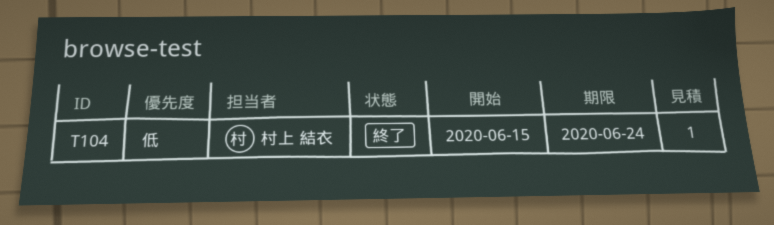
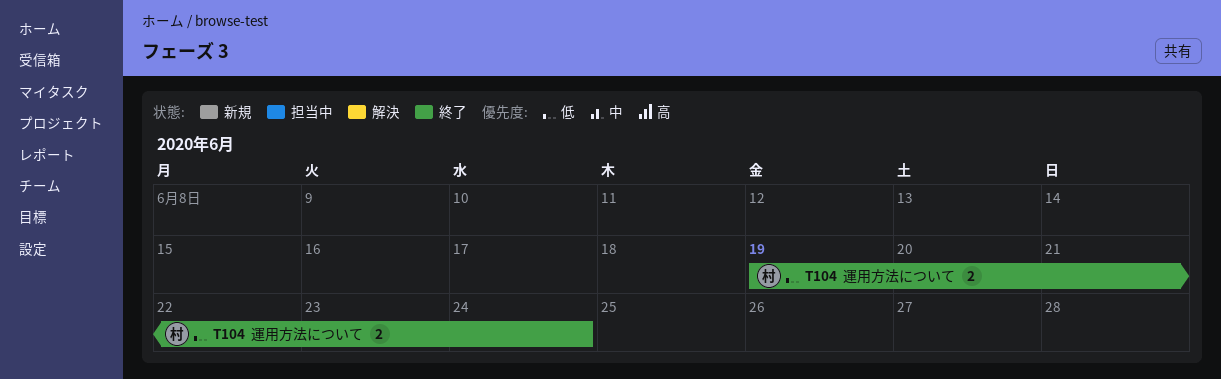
T104, estimate: 1 -> 2
T104, start: Jun 15 -> Jun 19

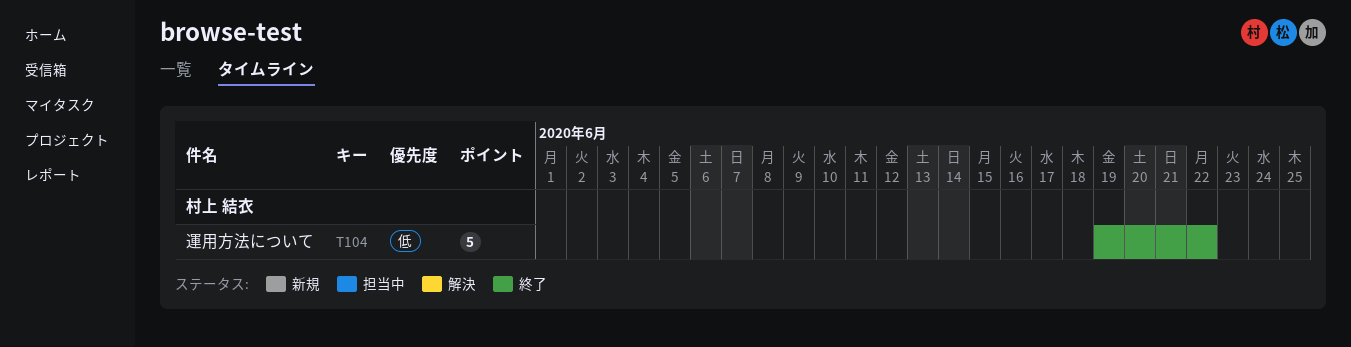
T104, estimate: 2 -> 5
T104, due: Jun 24 -> Jun 22

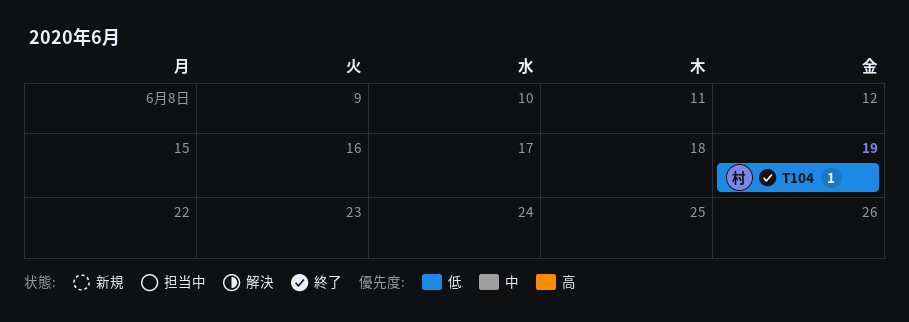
T104, estimate: 5 -> 1
T104, due: Jun 22 -> Jun 19

